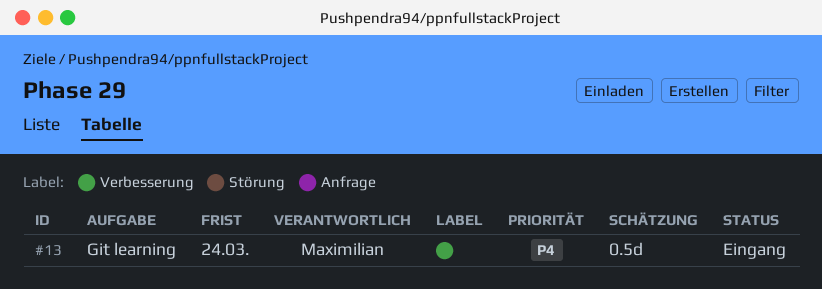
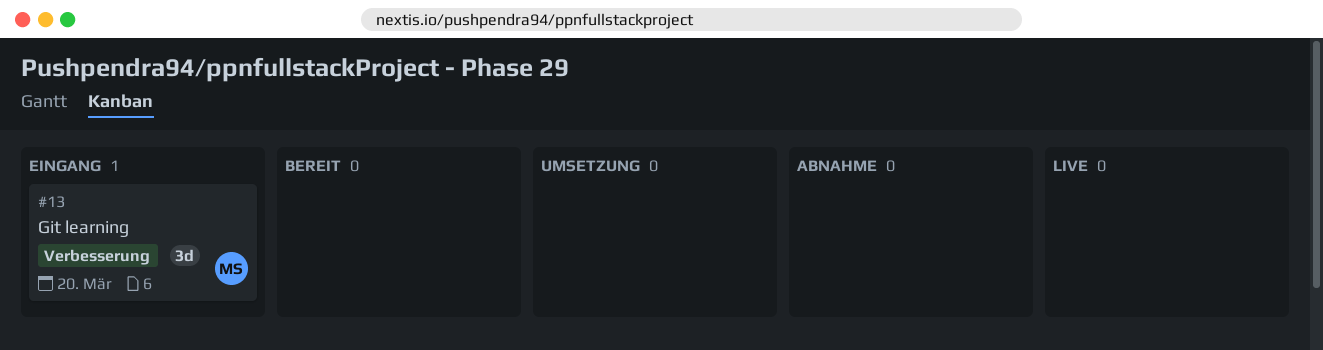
#13, estimate: 0.5d -> 3d
#13, due: Mar 24 -> Mar 20

